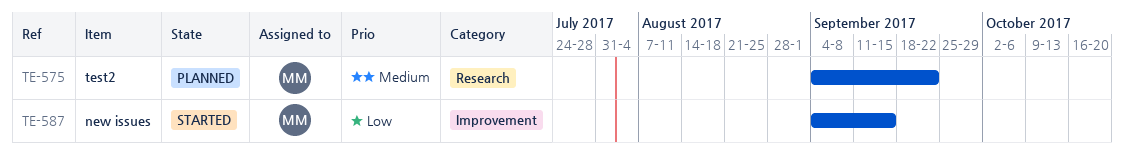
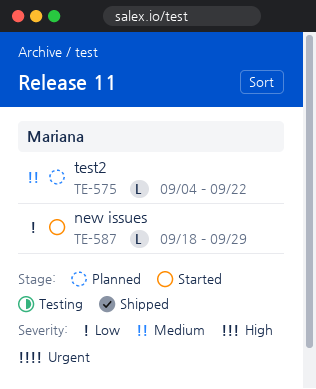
TE-587, start: Sep 4 -> Sep 18
TE-587, due: Sep 15 -> Sep 29

